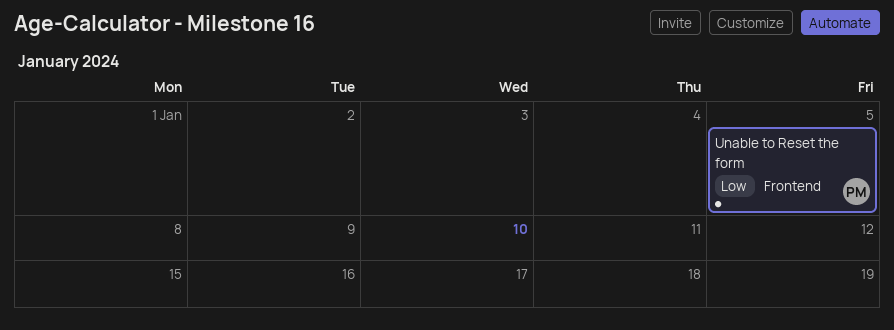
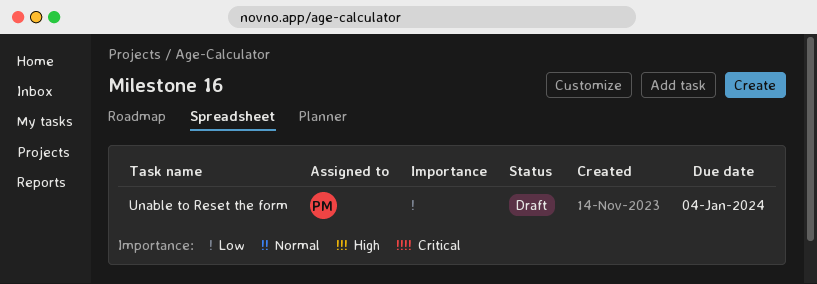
Unable to Reset the form, due: Jan 5 -> Jan 4

